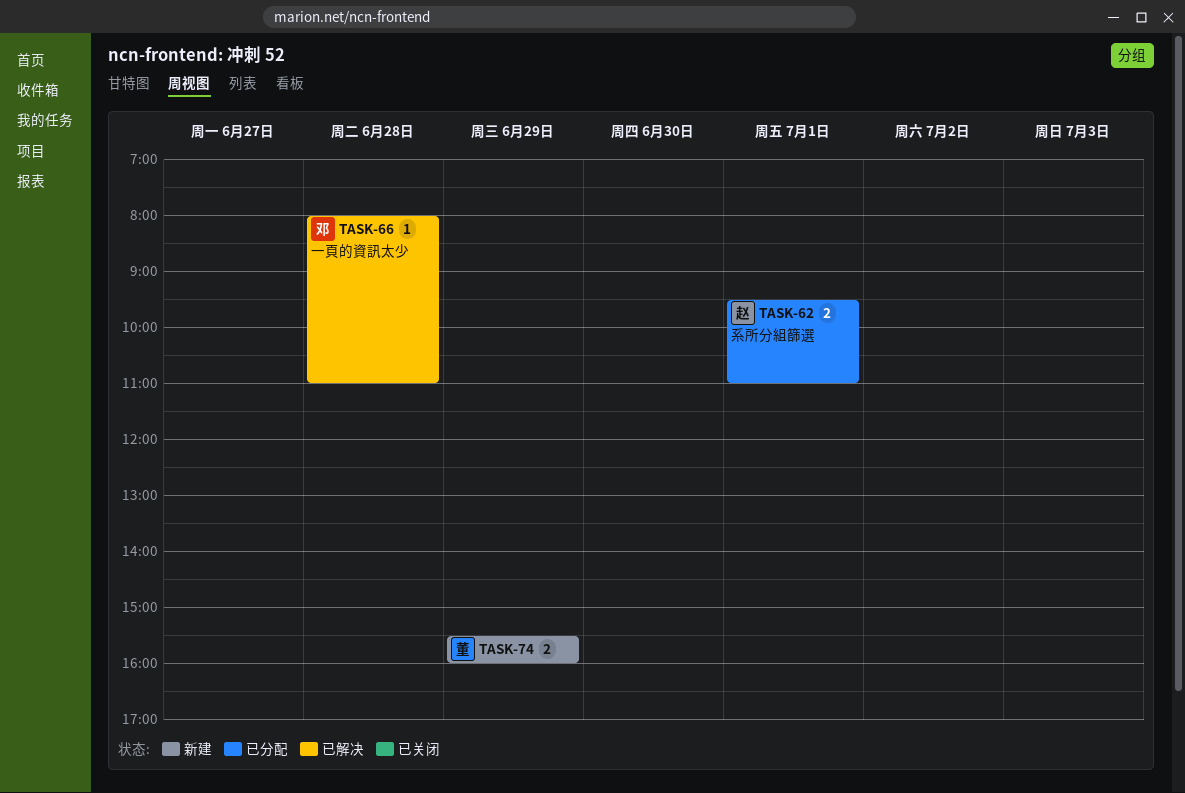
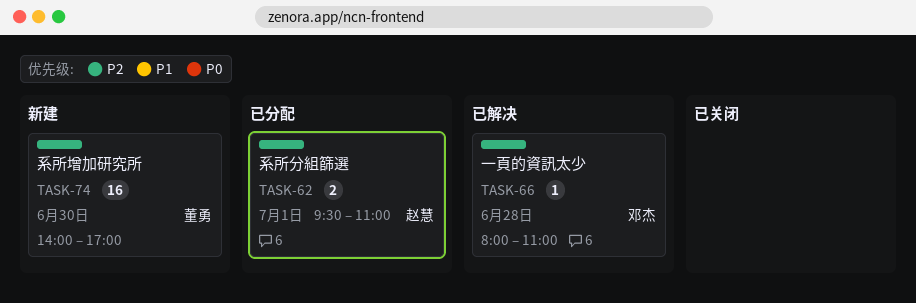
TASK-74, estimate: 2 -> 16
TASK-74, day: Jun 29 -> Jun 30
TASK-74, begins: 15:30 -> 14:00
TASK-74, ends: 16:00 -> 17:00

